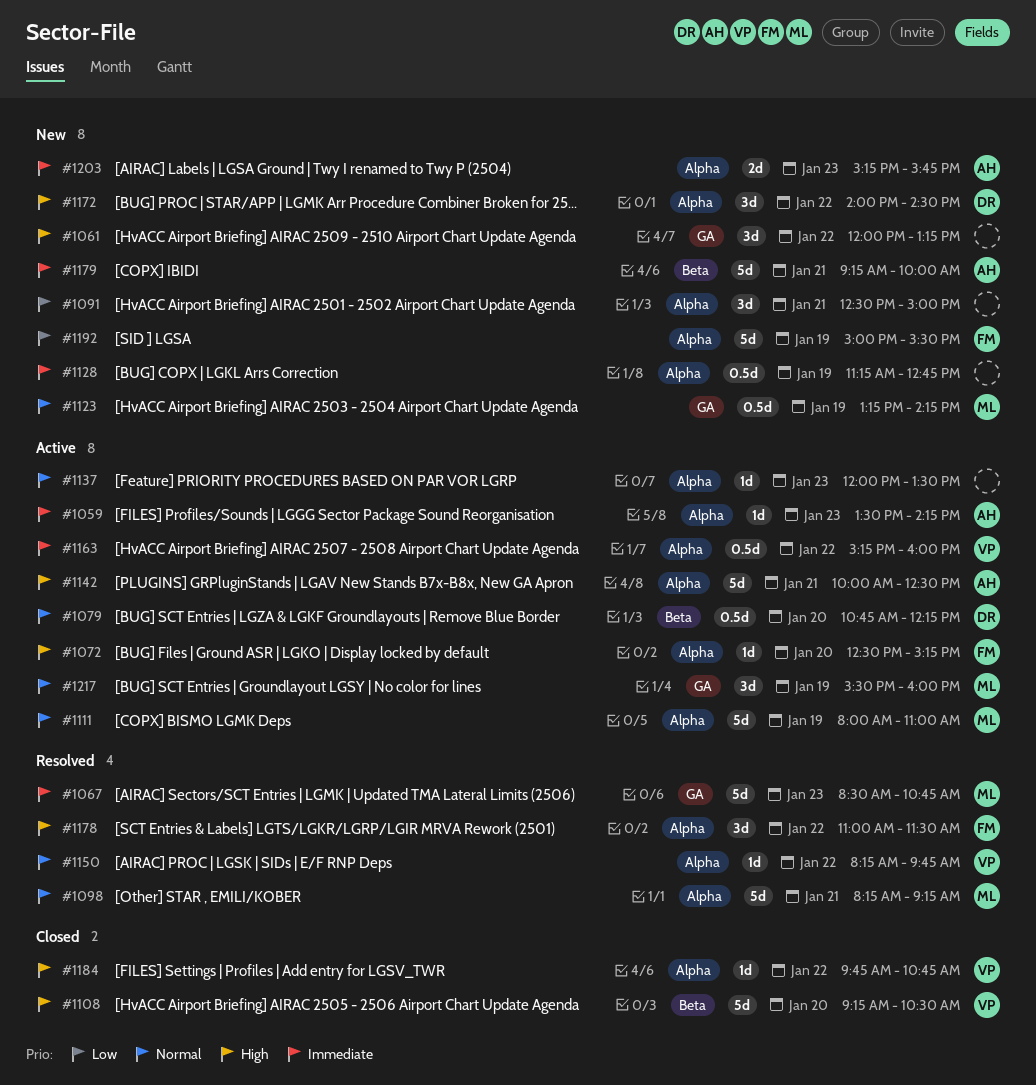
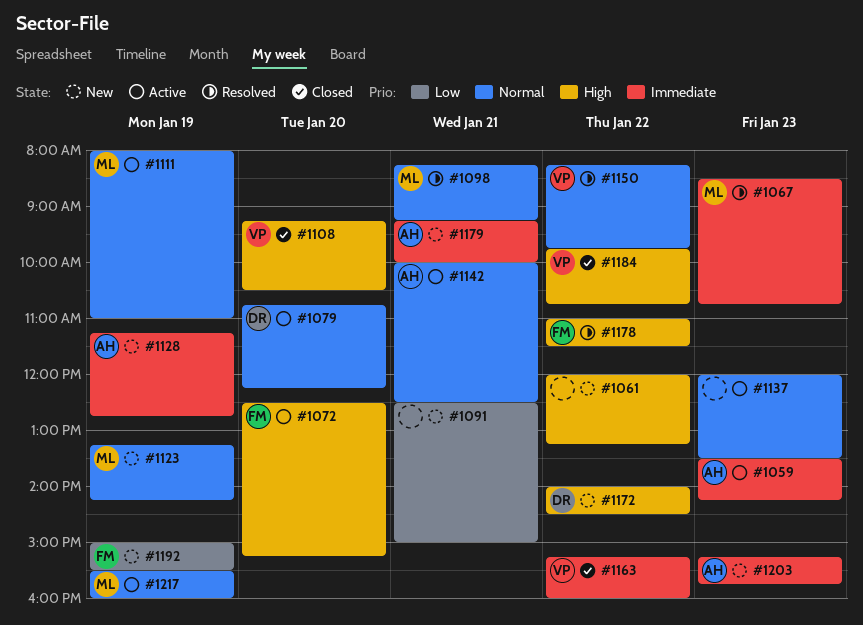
#1128, owner: none -> AH
#1142, priority: High -> Normal
#1163, status: Active -> Closed

